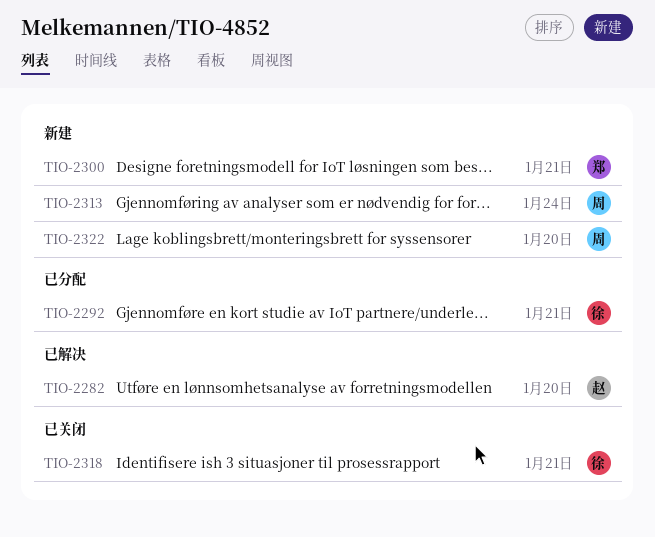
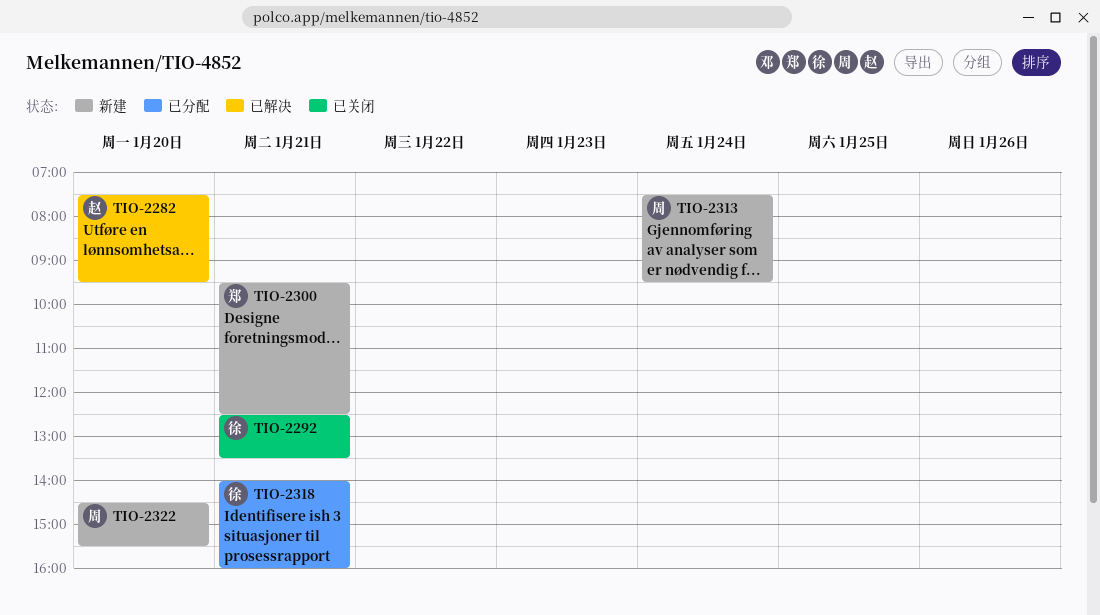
TIO-2292, status: 已分配 -> 已关闭
TIO-2318, status: 已关闭 -> 已分配

